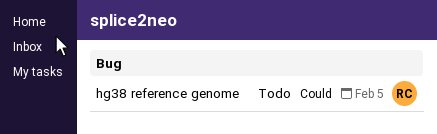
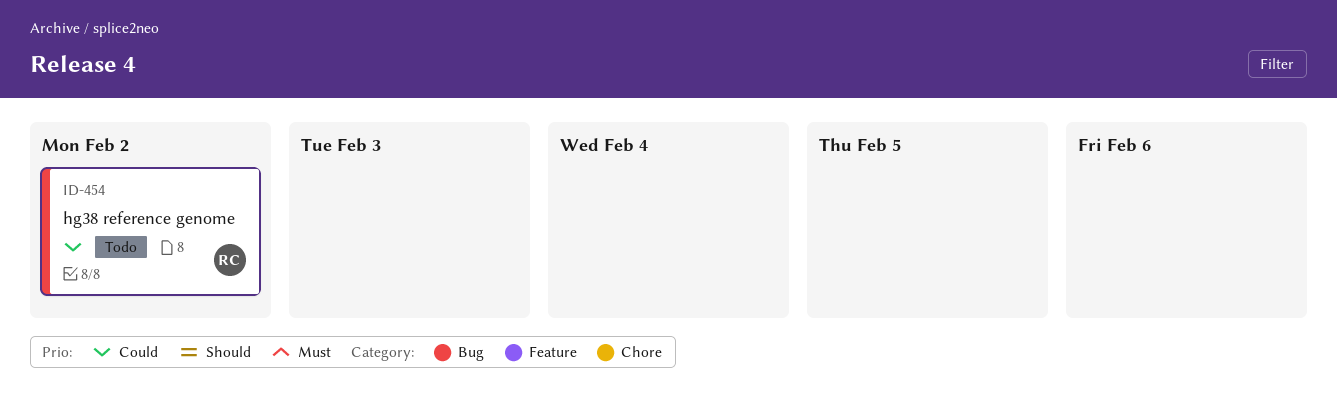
hg38 reference genome, due: Feb 5 -> Feb 2

